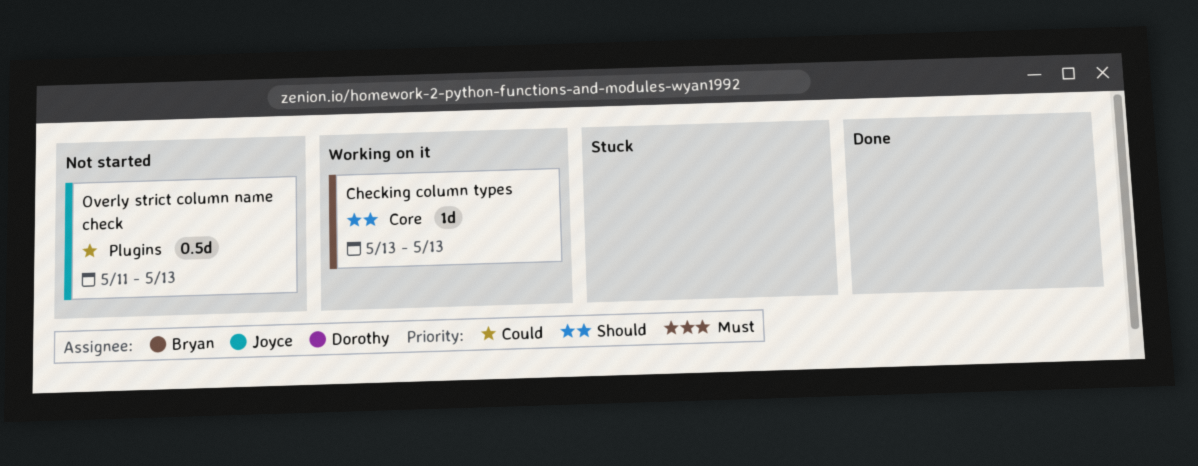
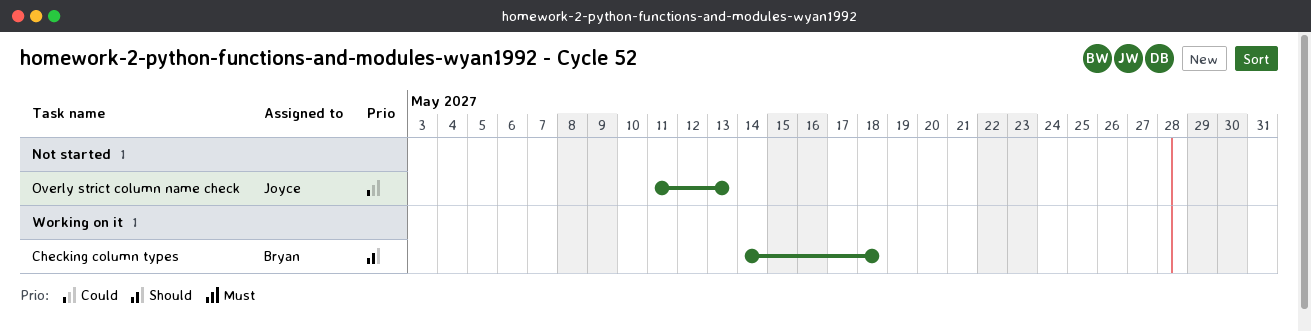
Checking column types, start: May 13 -> May 14
Checking column types, due: May 13 -> May 18

